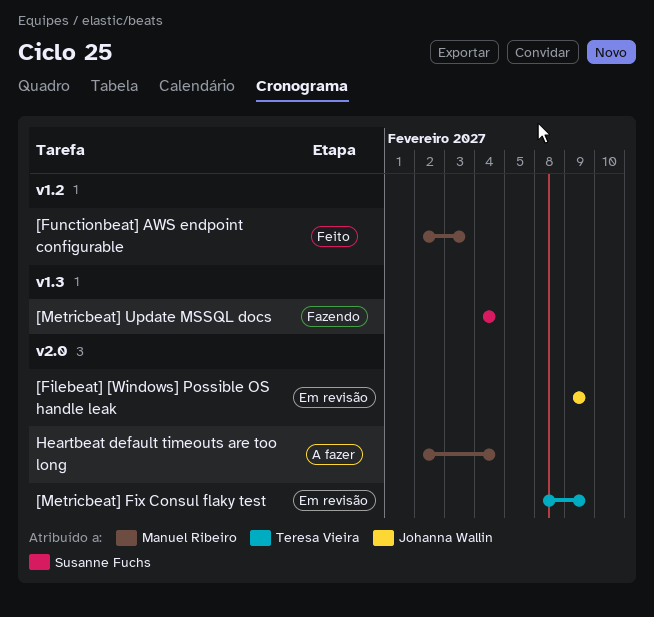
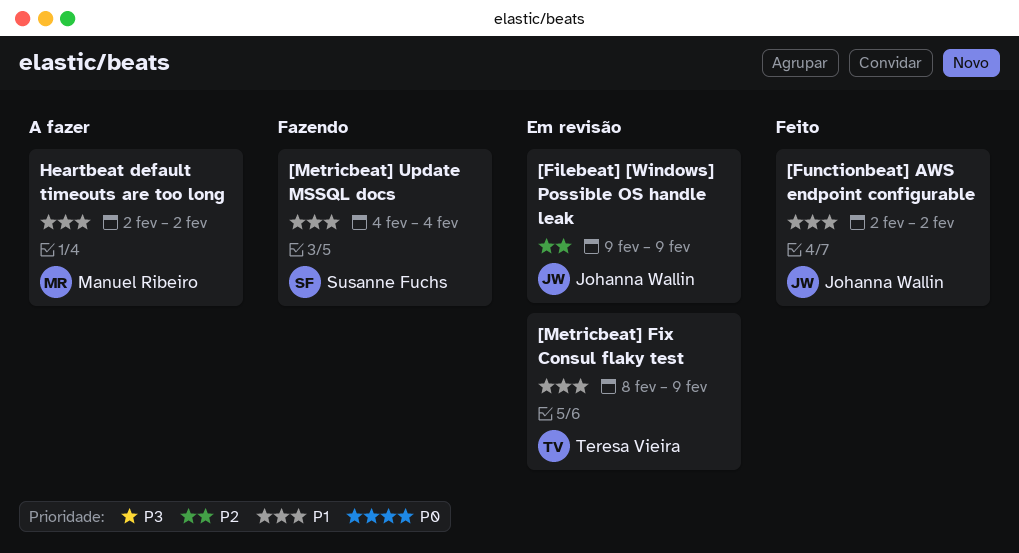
[Functionbeat] AWS endpoint configurable, owner: Manuel Ribeiro -> Johanna Wallin
[Functionbeat] AWS endpoint configurable, due: Feb 3 -> Feb 2
Heartbeat default timeouts are too long, due: Feb 4 -> Feb 2

